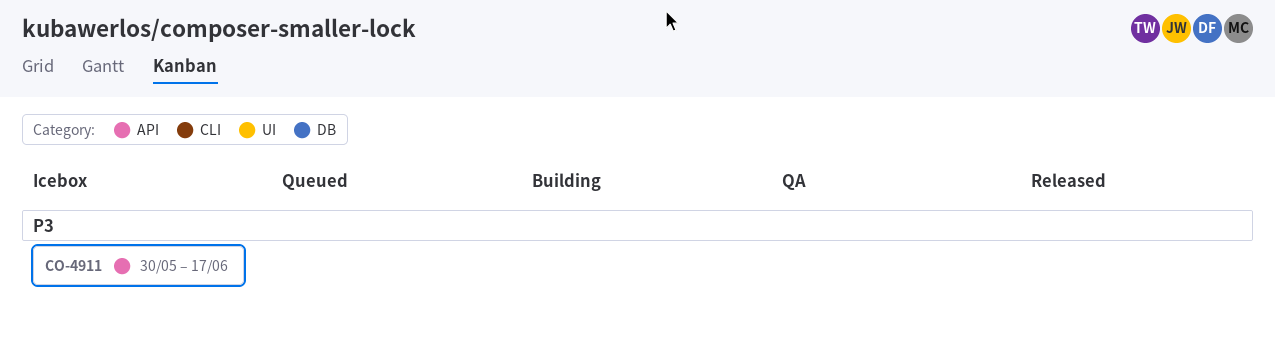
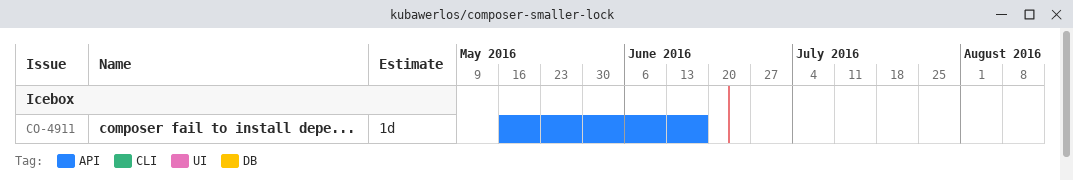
CO-4911, start: May 30 -> May 16

